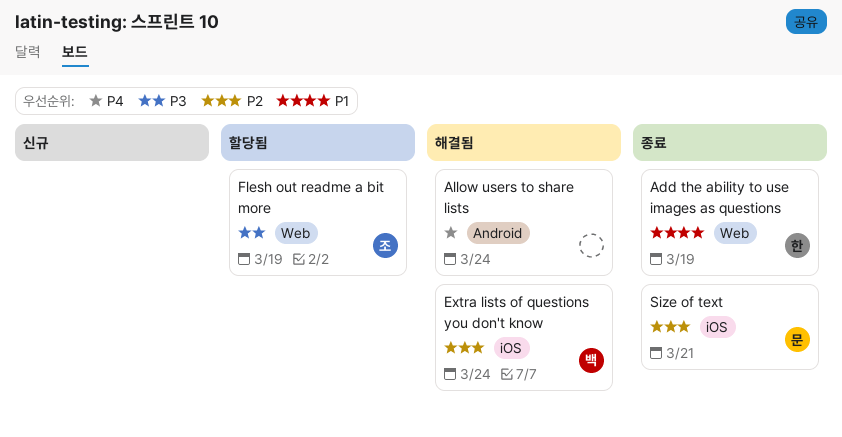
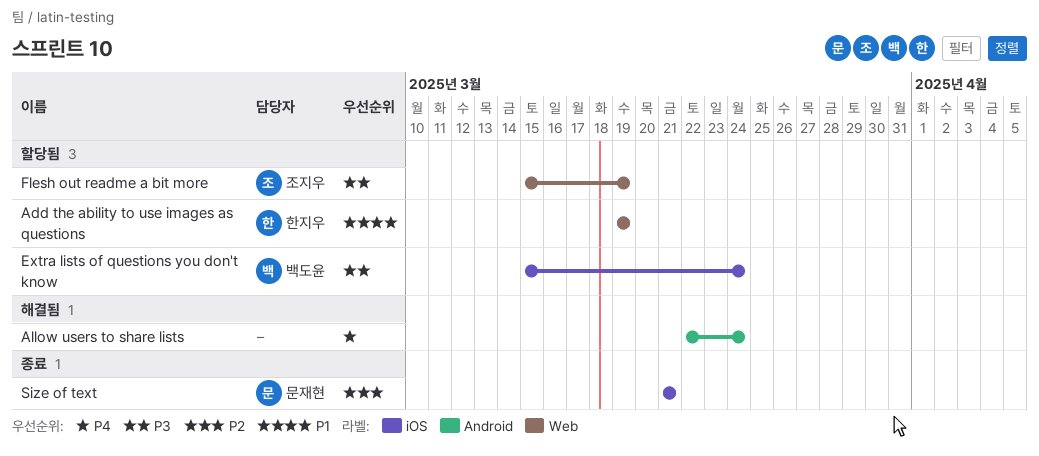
Add the ability to use images as questions, status: 종료 -> 할당됨
Extra lists of questions you don't know, status: 해결됨 -> 할당됨
Extra lists of questions you don't know, priority: P2 -> P3

